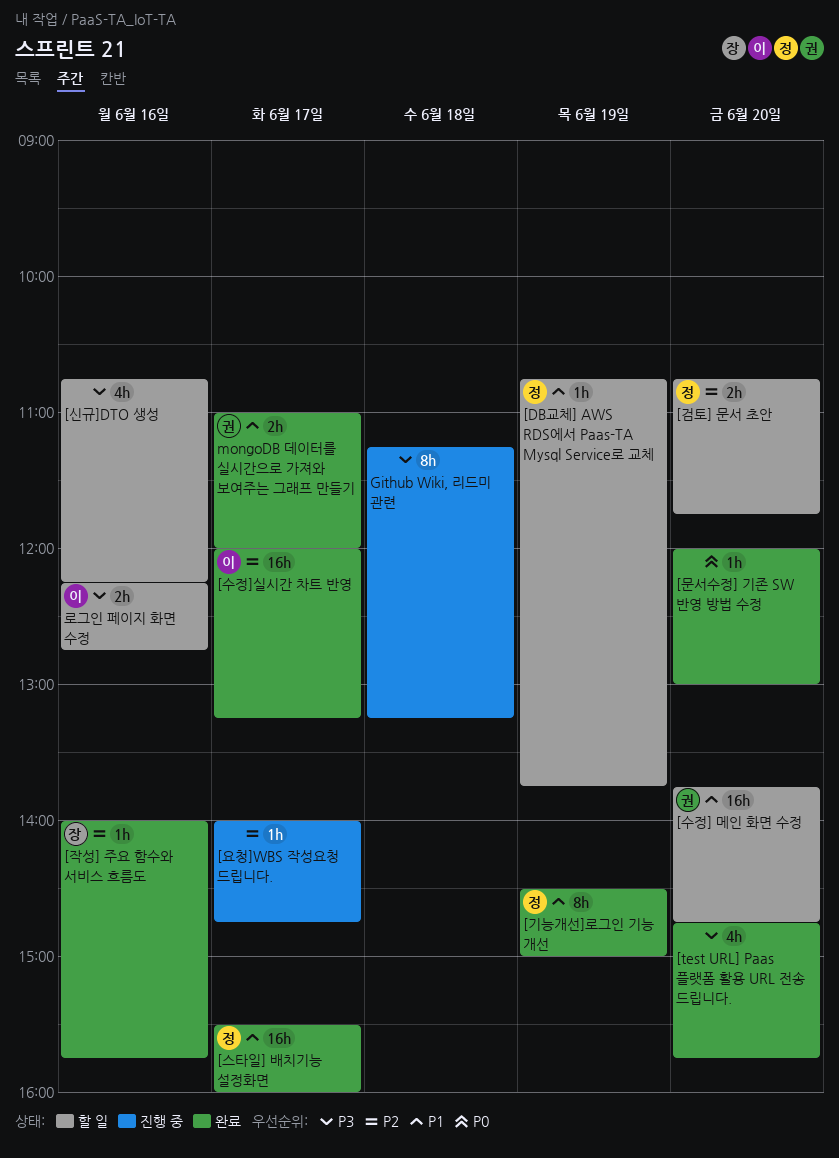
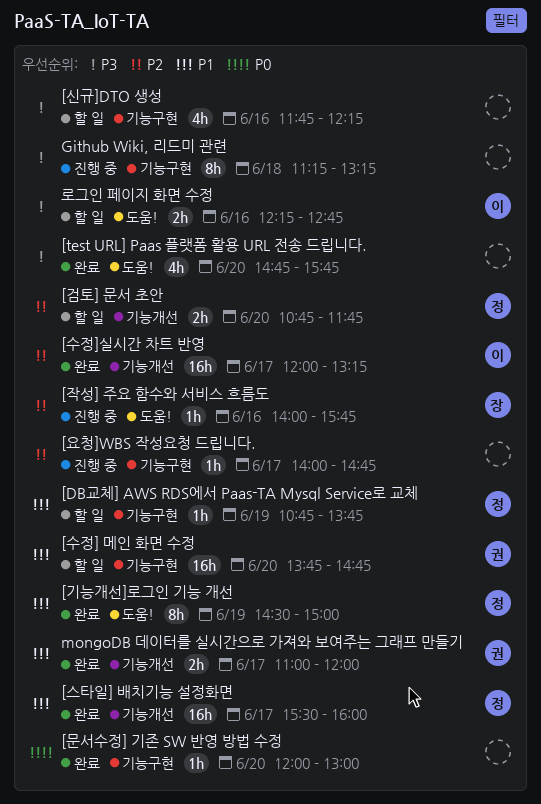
[신규]DTO 생성, begins: 10:45 -> 11:45
[작성] 주요 함수와 서비스 흐름도, status: 완료 -> 진행 중

